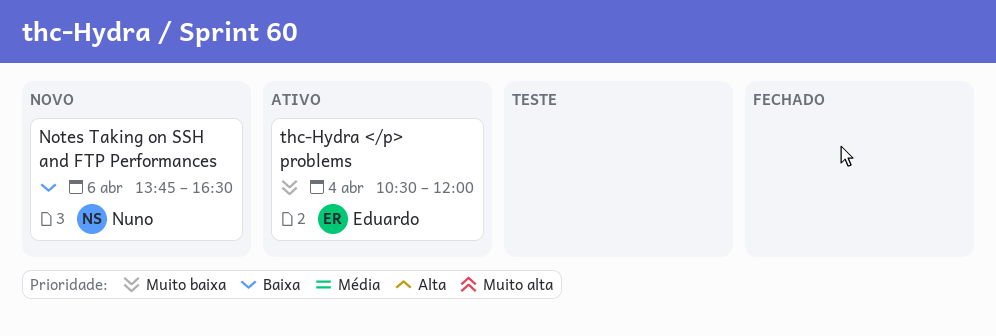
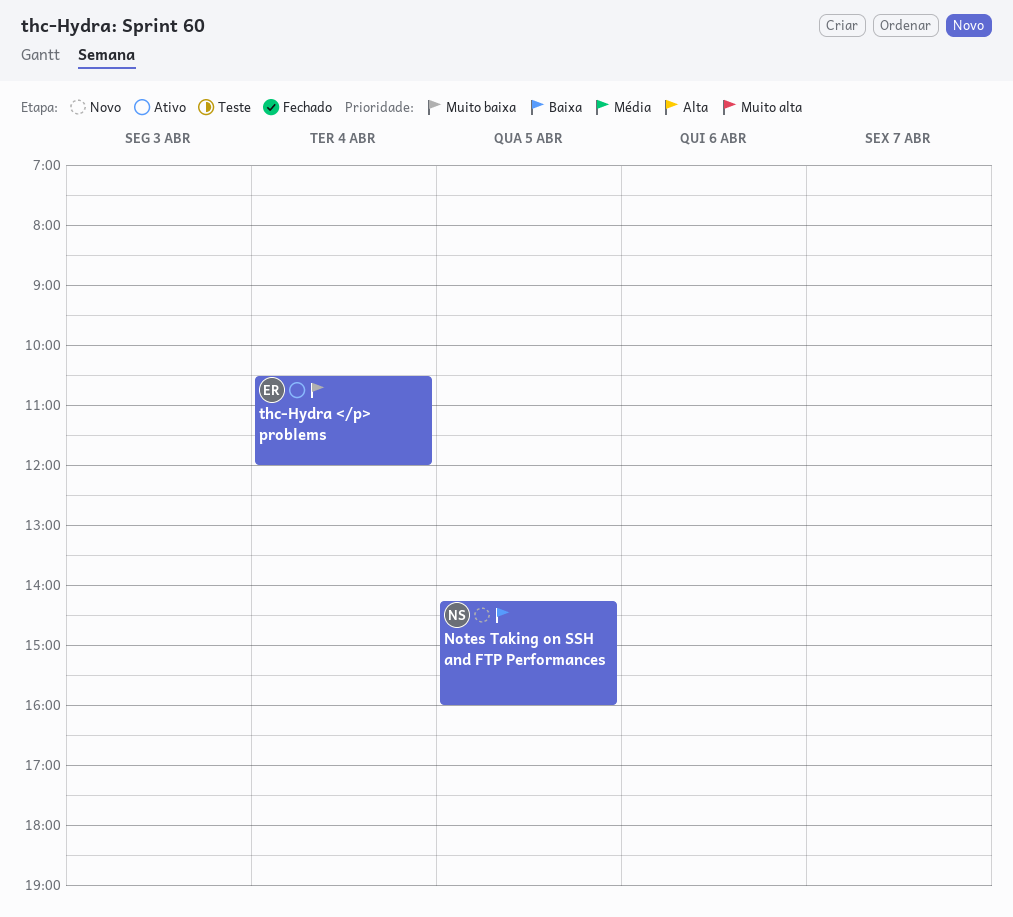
Notes Taking on SSH and FTP Performances, day: Apr 6 -> Apr 5
Notes Taking on SSH and FTP Performances, begins: 13:45 -> 14:15
Notes Taking on SSH and FTP Performances, ends: 16:30 -> 16:00

